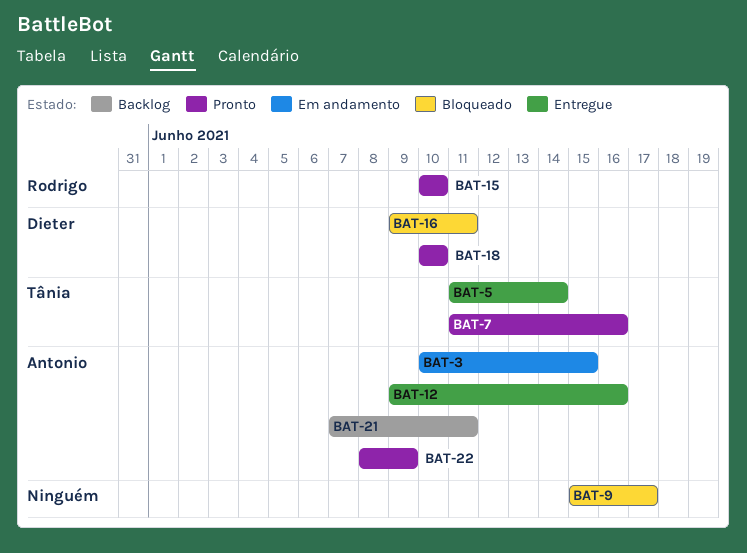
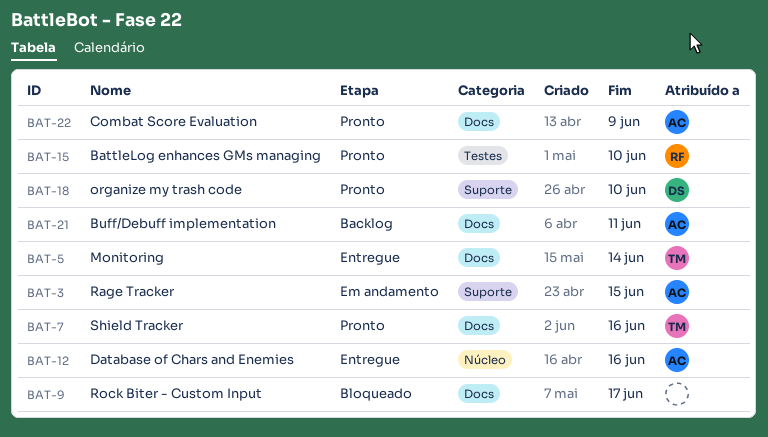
BAT-16: present -> none

